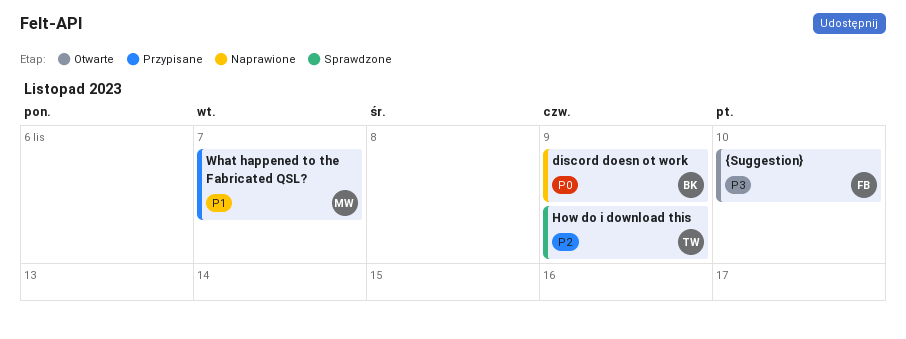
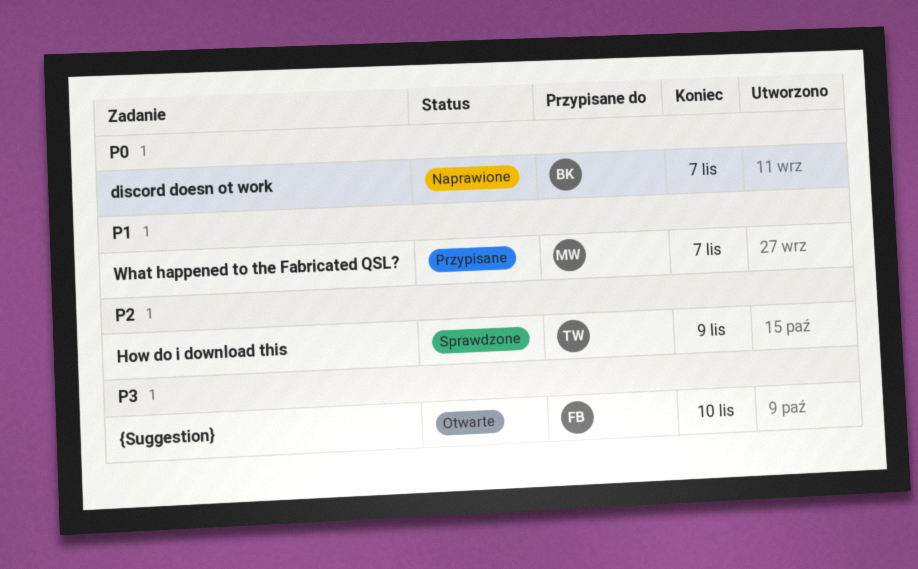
discord doesn ot work, due: Nov 9 -> Nov 7

